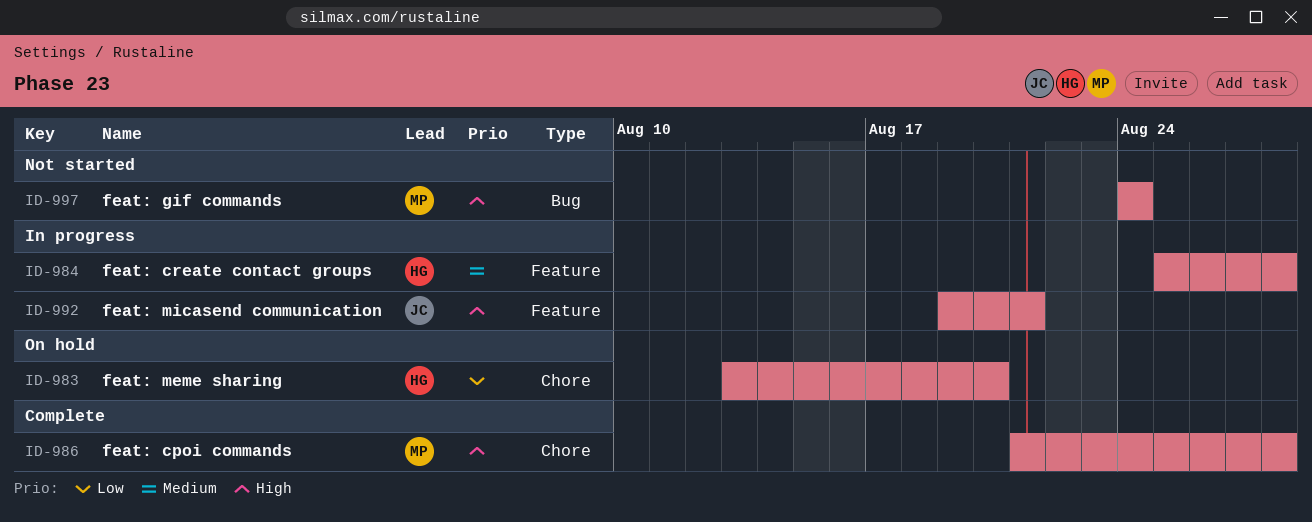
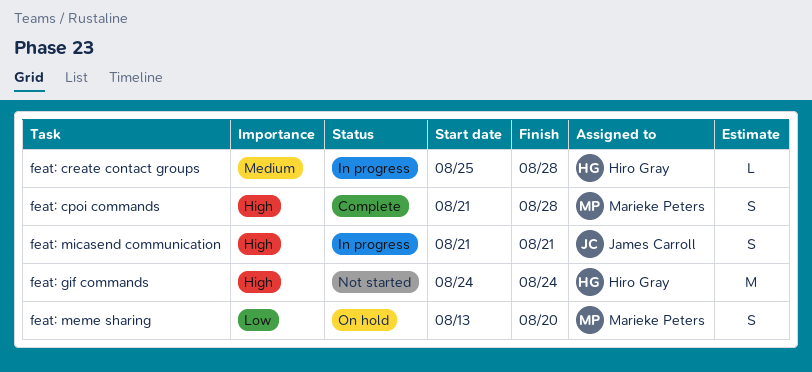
feat: gif commands, owner: Marieke Peters -> Hiro Gray
feat: meme sharing, owner: Hiro Gray -> Marieke Peters
feat: micasend communication, start: Aug 19 -> Aug 21

